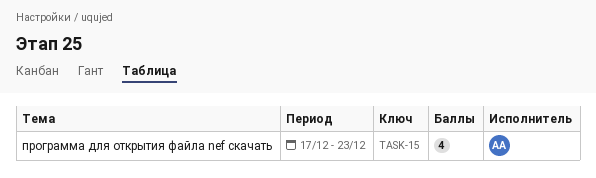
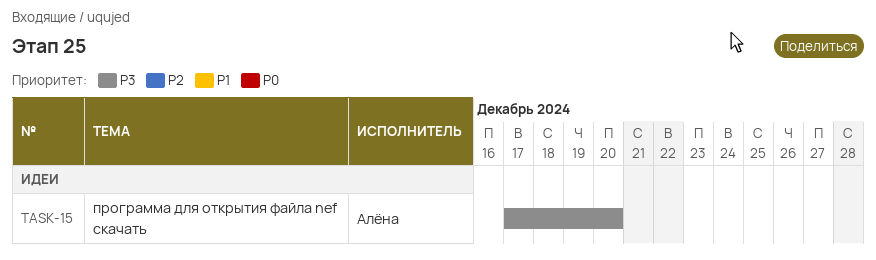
TASK-15, due: Dec 23 -> Dec 20

